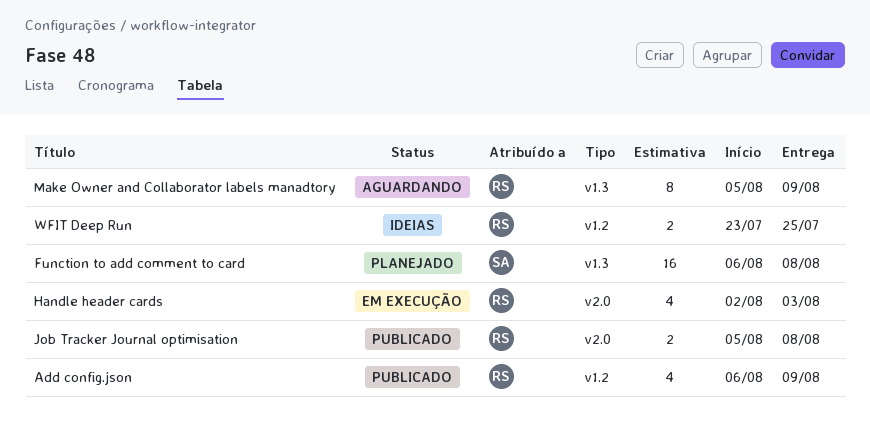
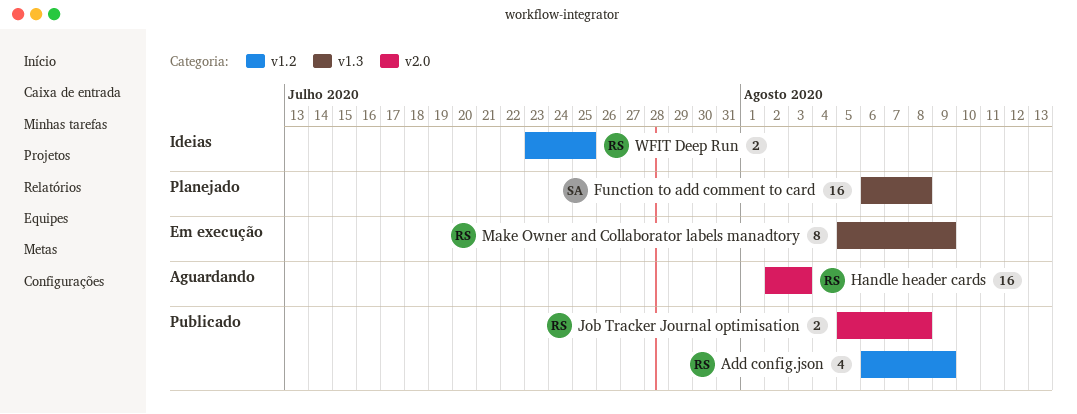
Handle header cards, status: Em execução -> Aguardando
Handle header cards, estimate: 4 -> 16
Make Owner and Collaborator labels manadtory, status: Aguardando -> Em execução

